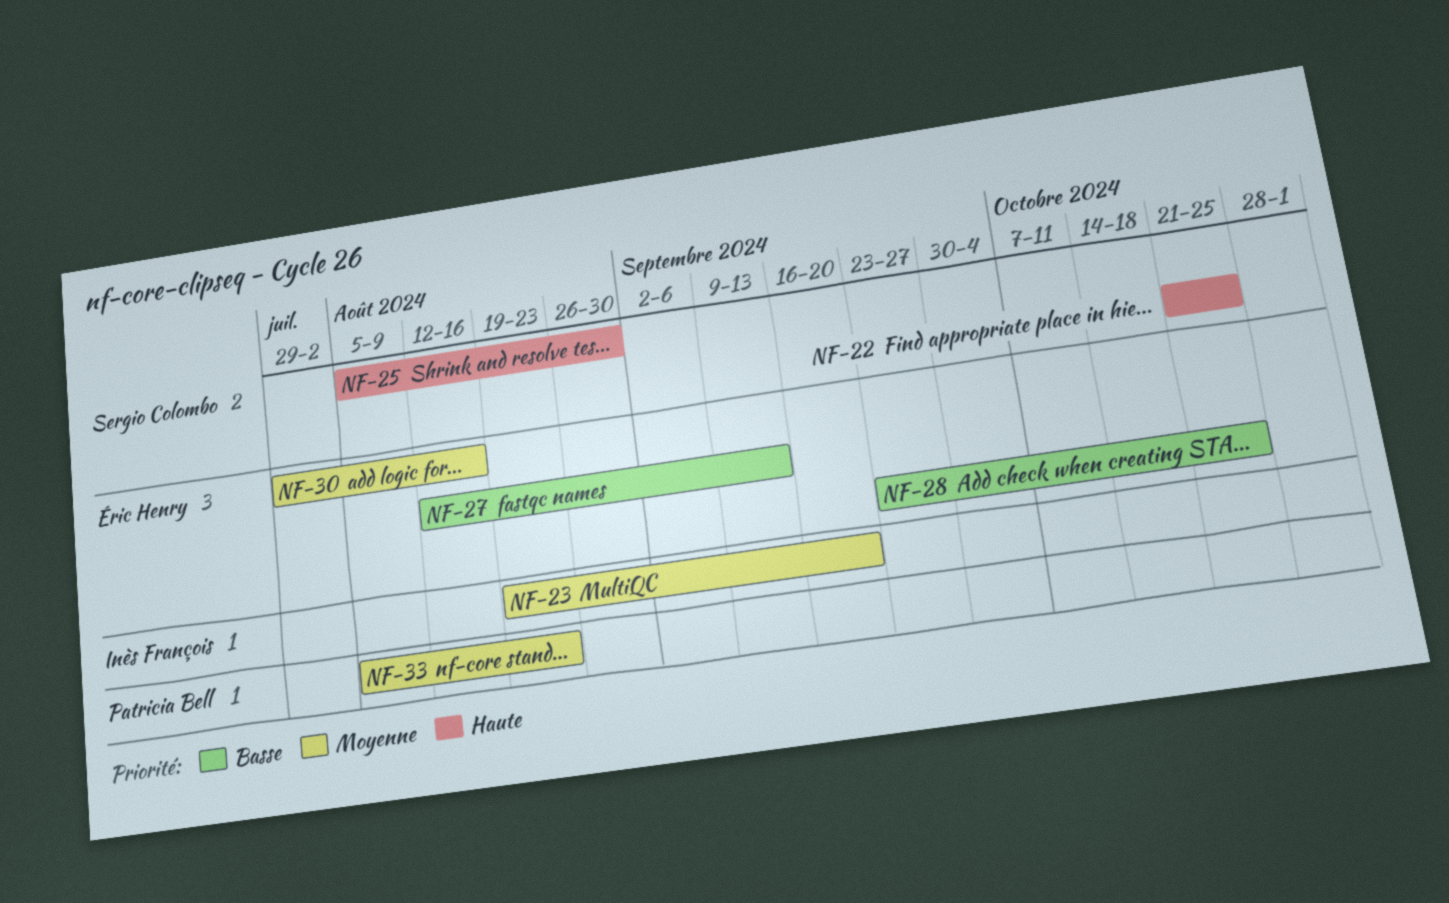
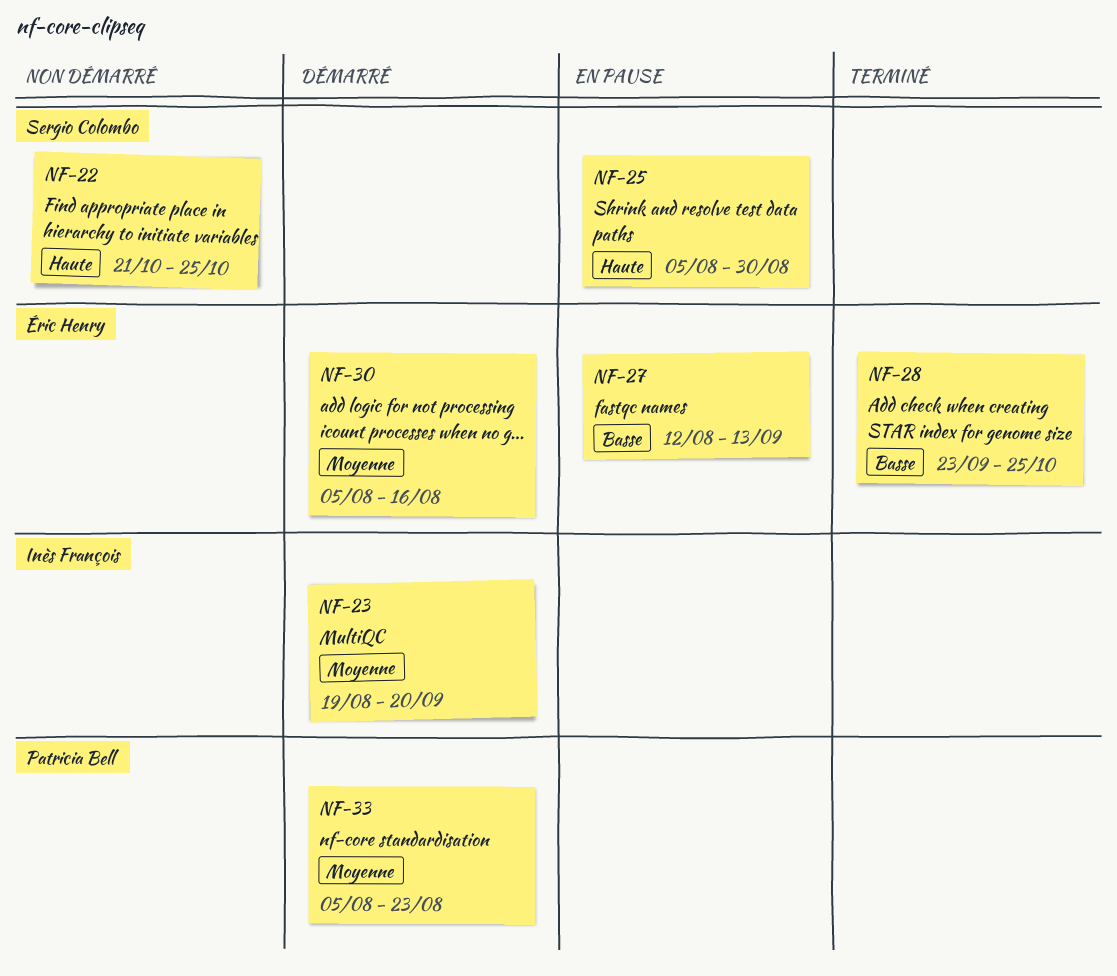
NF-30, start: Jul 29 -> Aug 5

